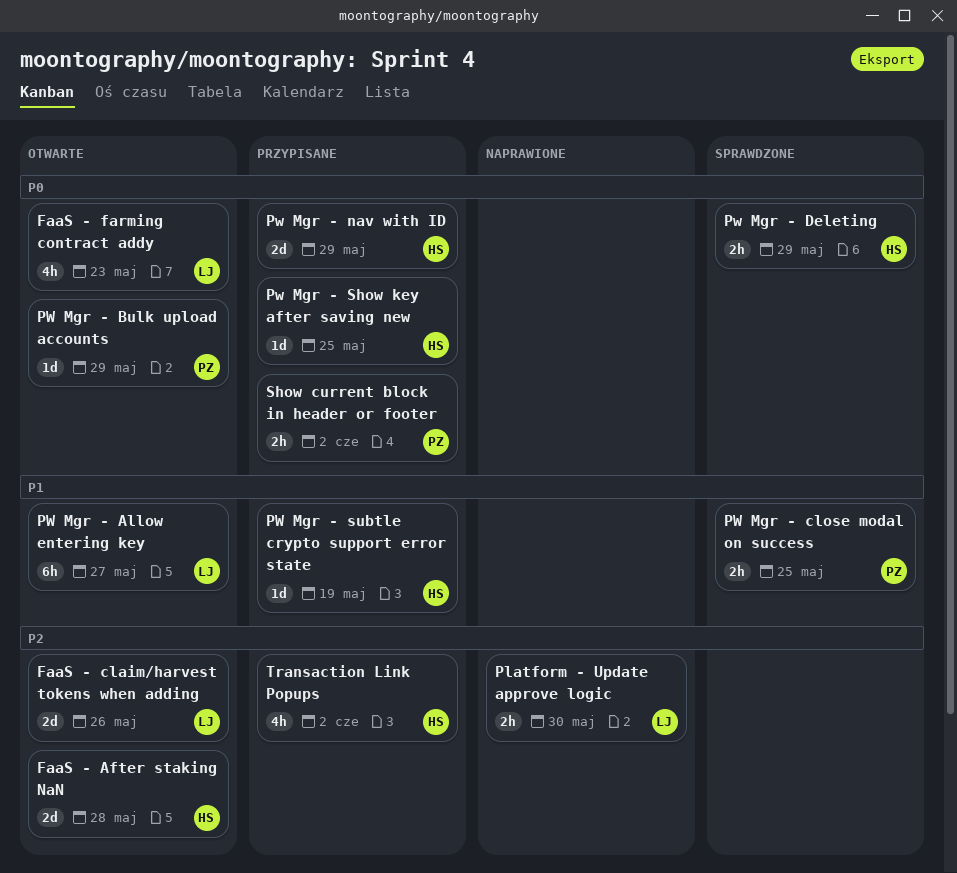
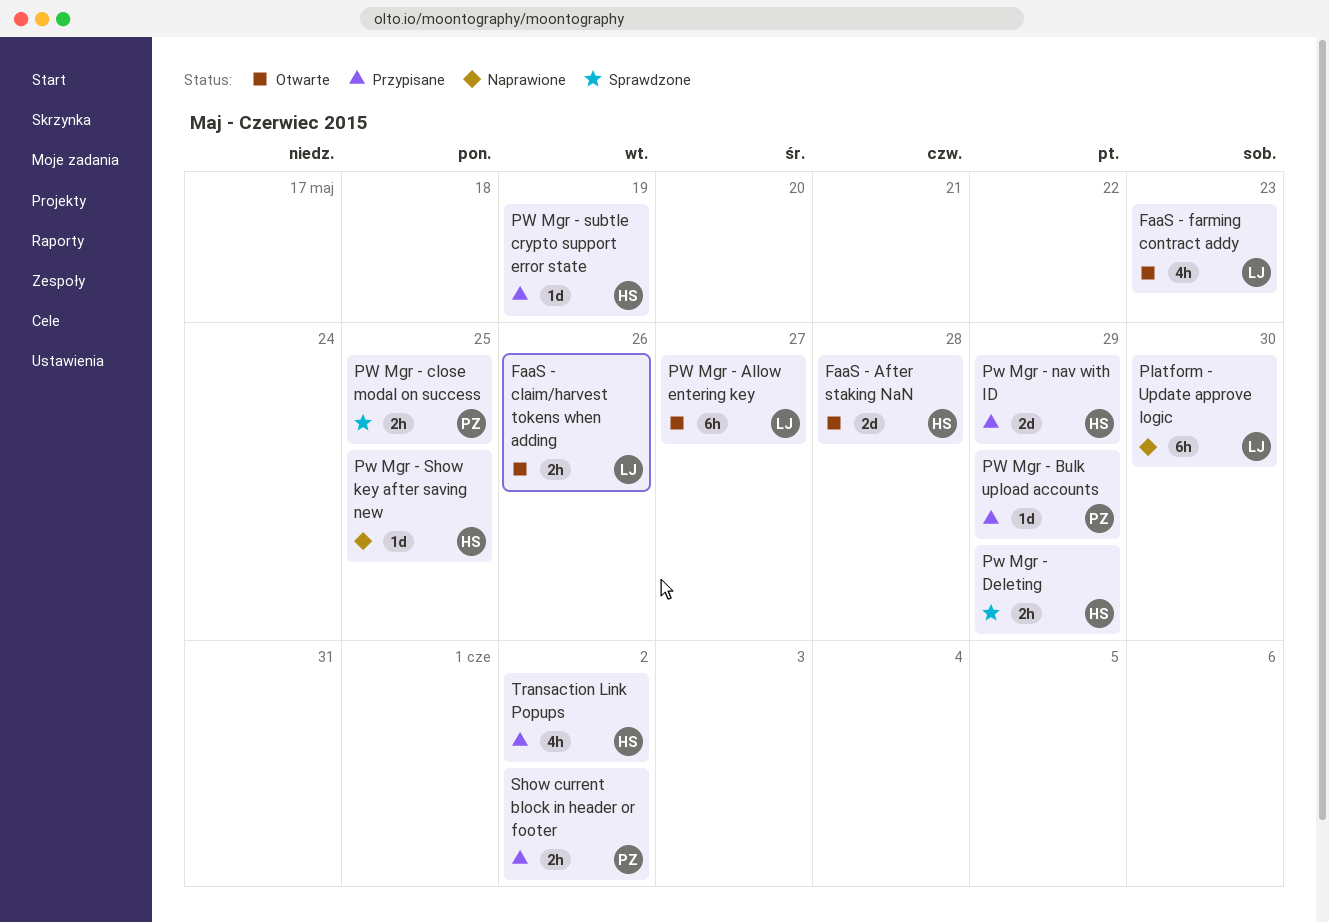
FaaS - claim/harvest tokens when adding, estimate: 2d -> 2h
Platform - Update approve logic, estimate: 2h -> 6h
PW Mgr - Bulk upload accounts, status: Otwarte -> Przypisane
Pw Mgr - Show key after saving new, status: Przypisane -> Naprawione

